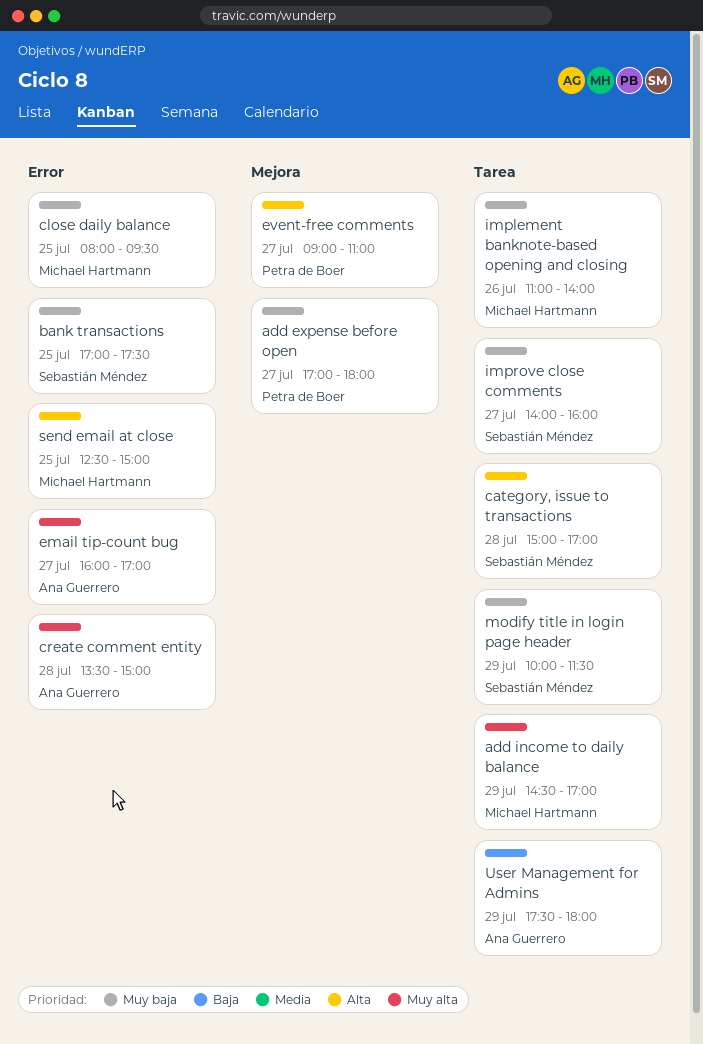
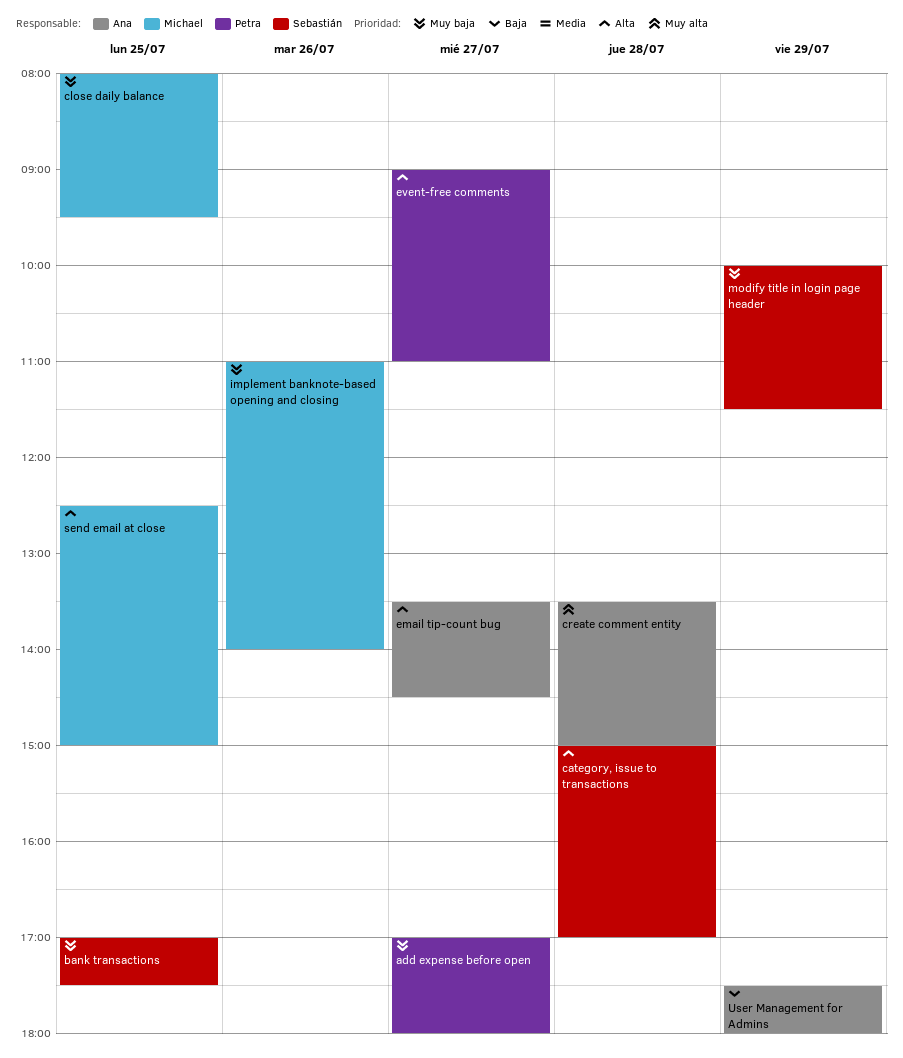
add income to daily balance: present -> none
email tip-count bug, priority: Muy alta -> Alta
email tip-count bug, begins: 16:00 -> 13:30
email tip-count bug, ends: 17:00 -> 14:30
improve close comments: present -> none

